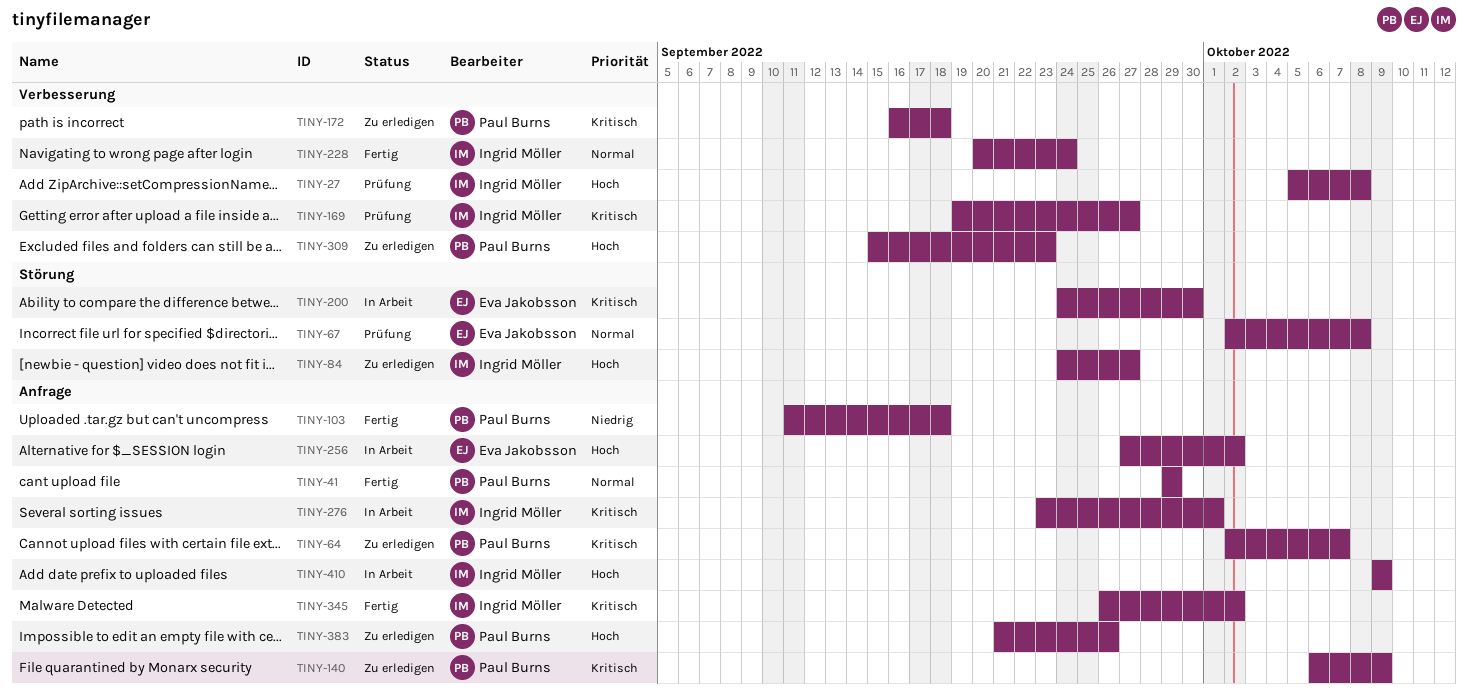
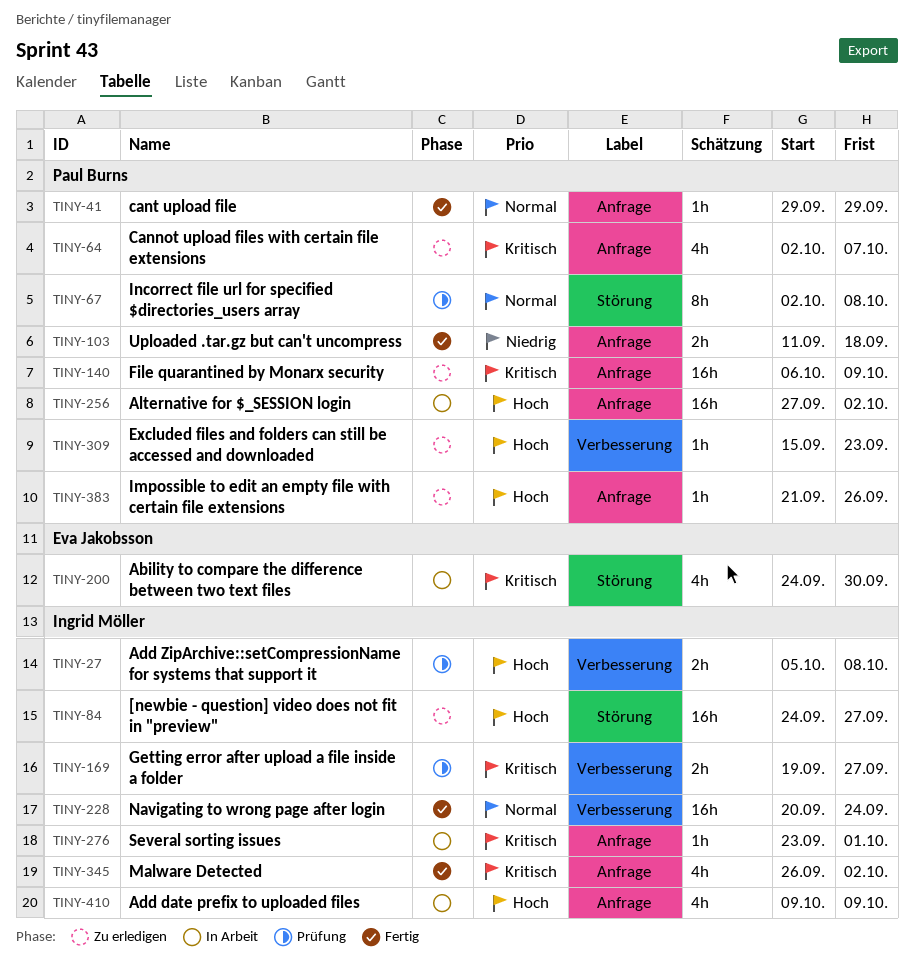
TINY-67, owner: Eva Jakobsson -> Paul Burns
TINY-172: present -> none
TINY-256, owner: Eva Jakobsson -> Paul Burns

